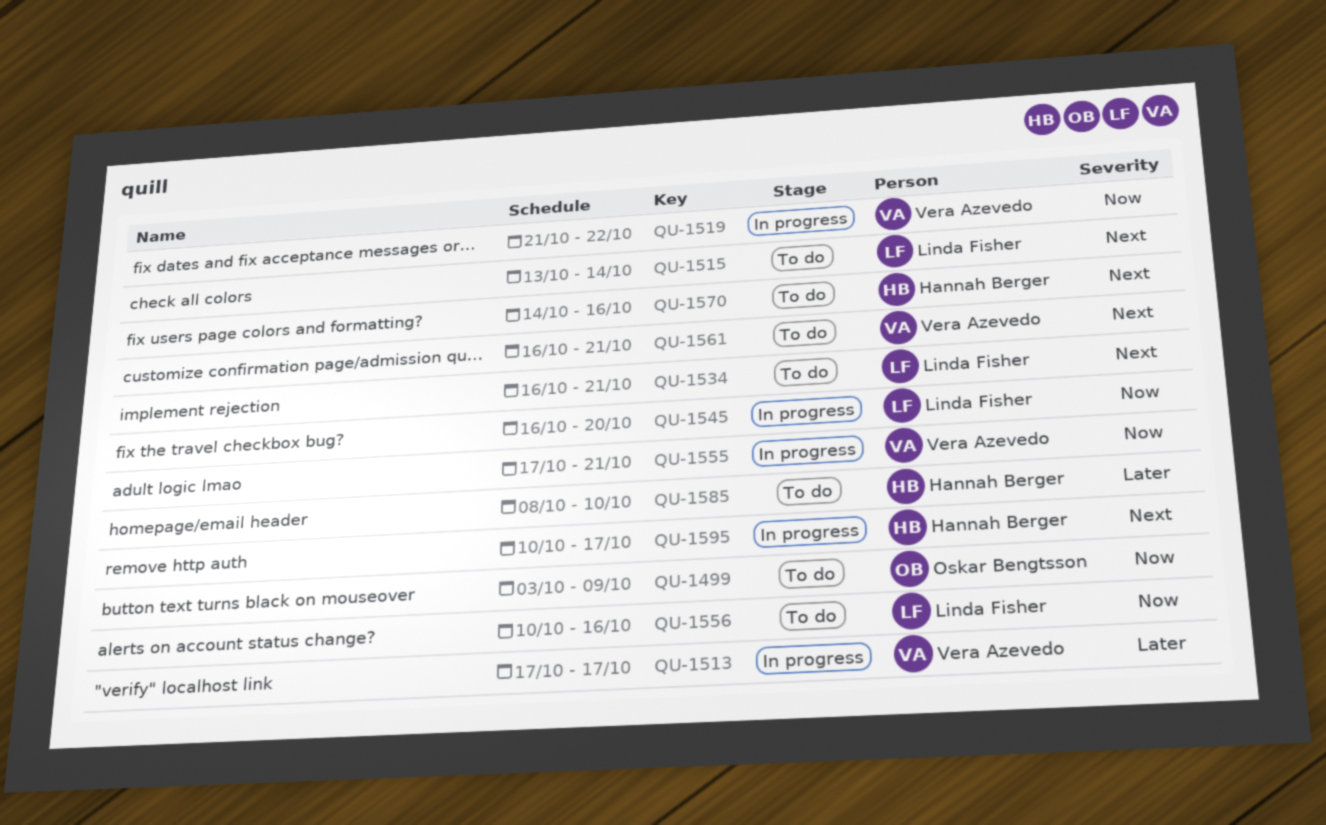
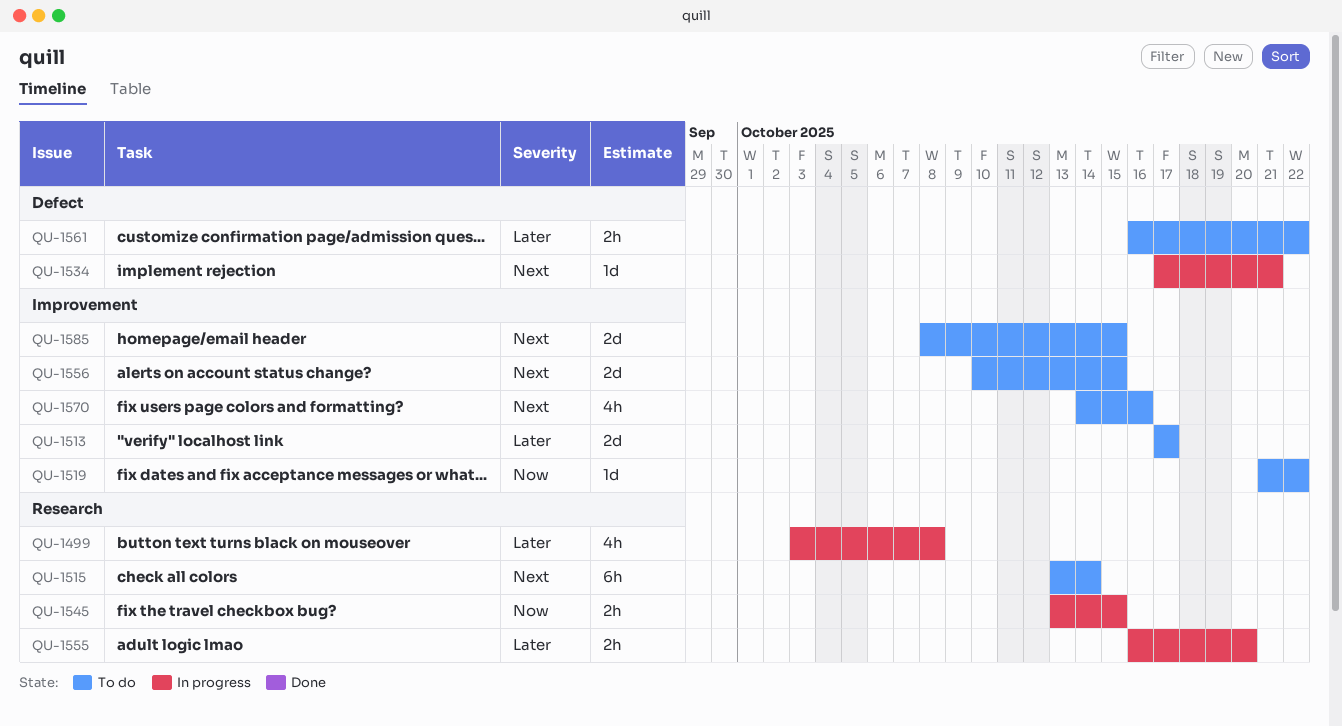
QU-1499, status: To do -> In progress
QU-1499, priority: Now -> Later
QU-1499, due: Oct 9 -> Oct 8
QU-1513, status: In progress -> To do
QU-1519, status: In progress -> To do
QU-1534, status: To do -> In progress
QU-1534, start: Oct 16 -> Oct 17
QU-1545, start: Oct 16 -> Oct 13
QU-1545, due: Oct 20 -> Oct 15
QU-1555, priority: Now -> Later
QU-1555, start: Oct 17 -> Oct 16
QU-1555, due: Oct 21 -> Oct 20
QU-1556, priority: Now -> Next
QU-1556, due: Oct 16 -> Oct 15
QU-1561, priority: Next -> Later
QU-1561, due: Oct 21 -> Oct 22
QU-1585, priority: Later -> Next
QU-1585, due: Oct 10 -> Oct 15
QU-1595: present -> none

